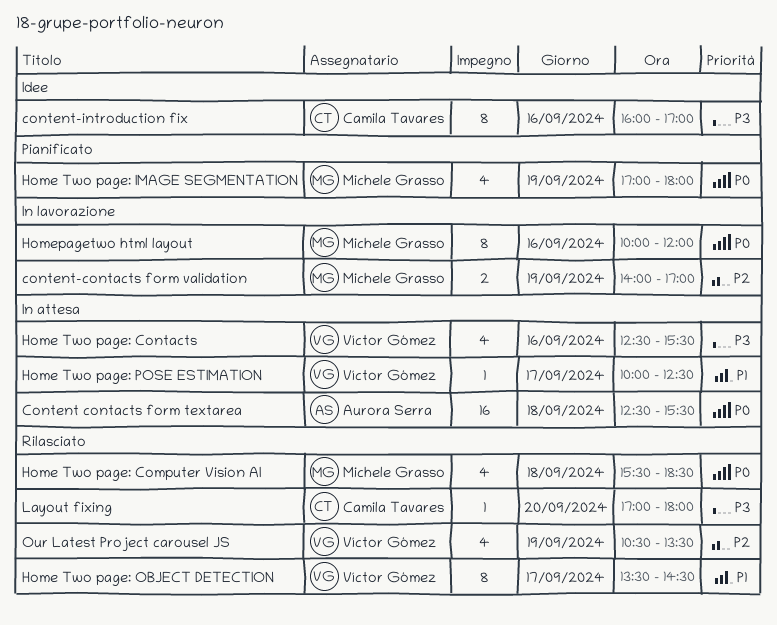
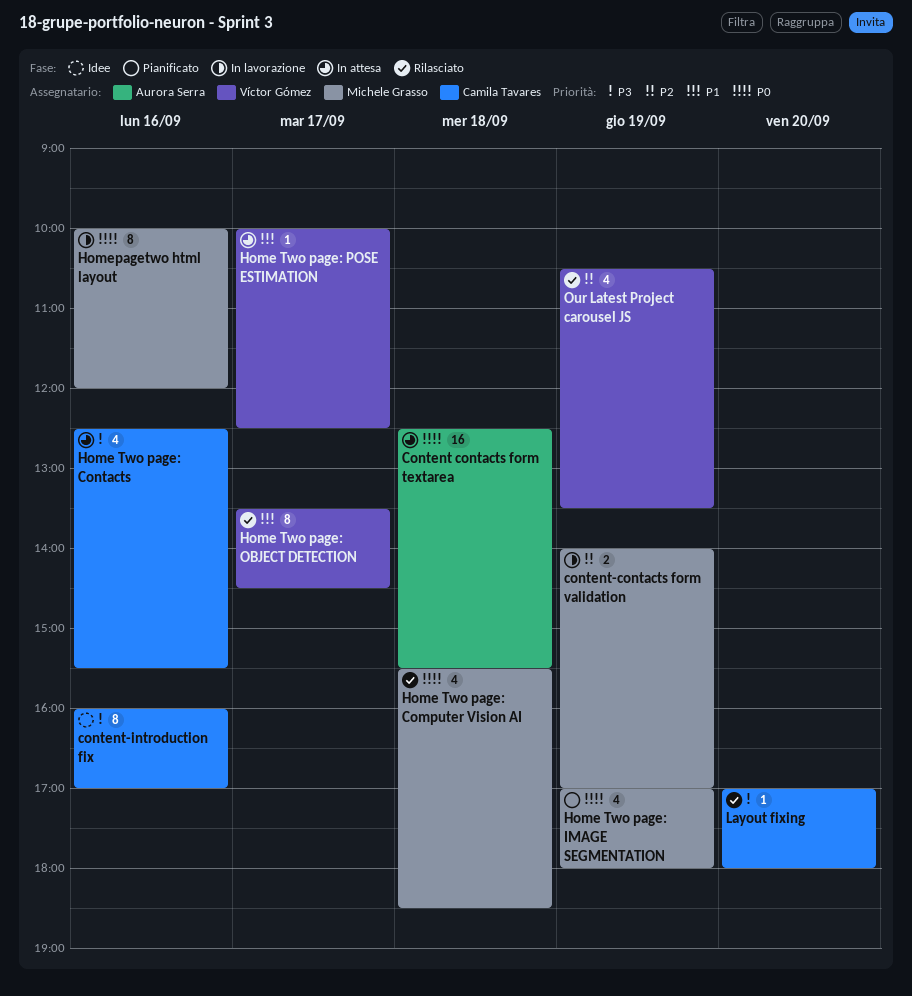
Home Two page: Contacts, owner: Víctor Gómez -> Camila Tavares

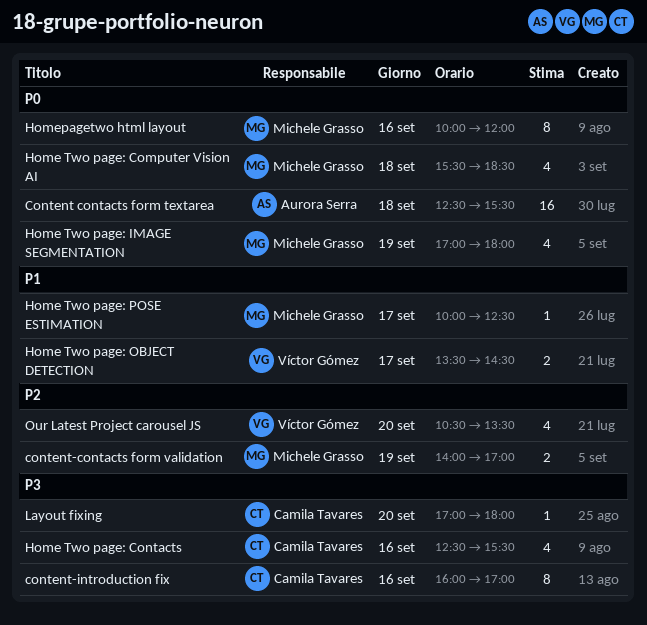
Home Two page: OBJECT DETECTION, estimate: 8 -> 2
Home Two page: POSE ESTIMATION, owner: Víctor Gómez -> Michele Grasso
Our Latest Project carousel JS, day: Sep 19 -> Sep 20

